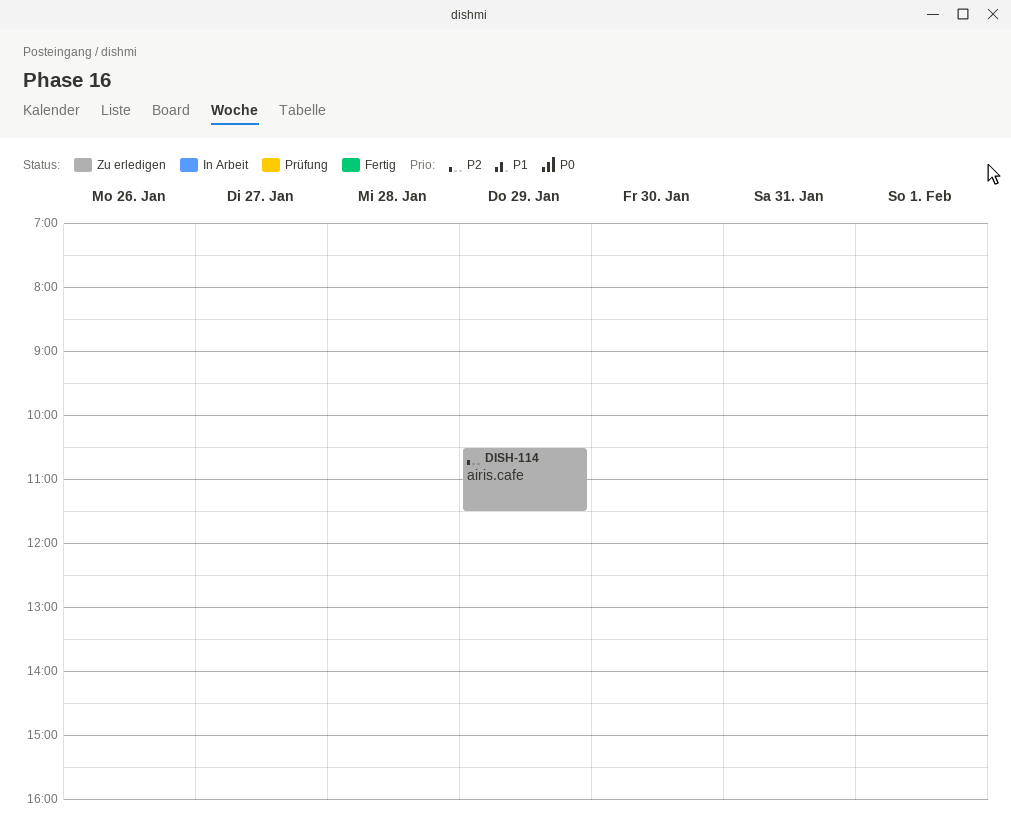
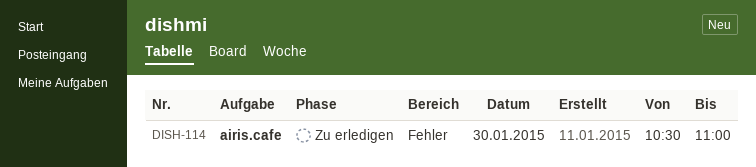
DISH-114, day: Jan 29 -> Jan 30
DISH-114, ends: 11:30 -> 11:00

